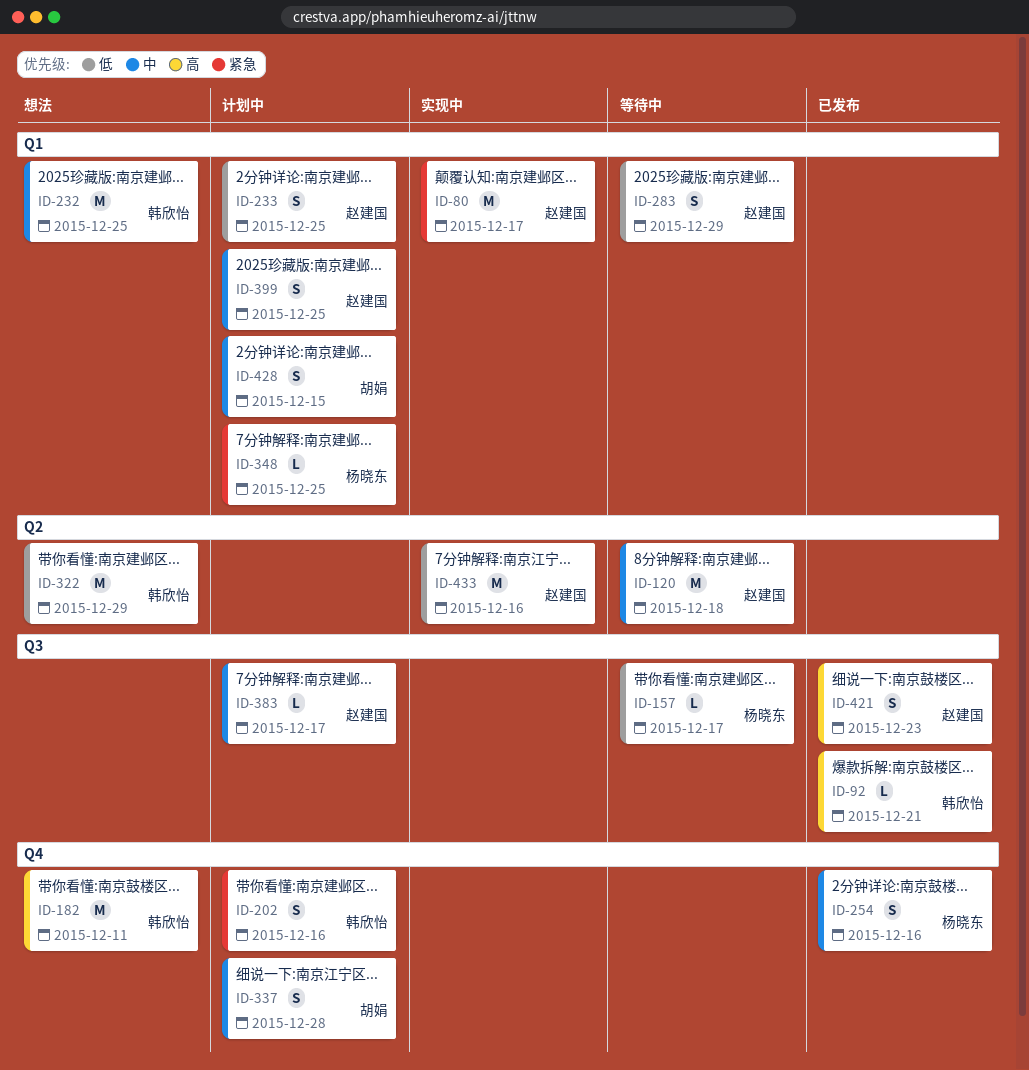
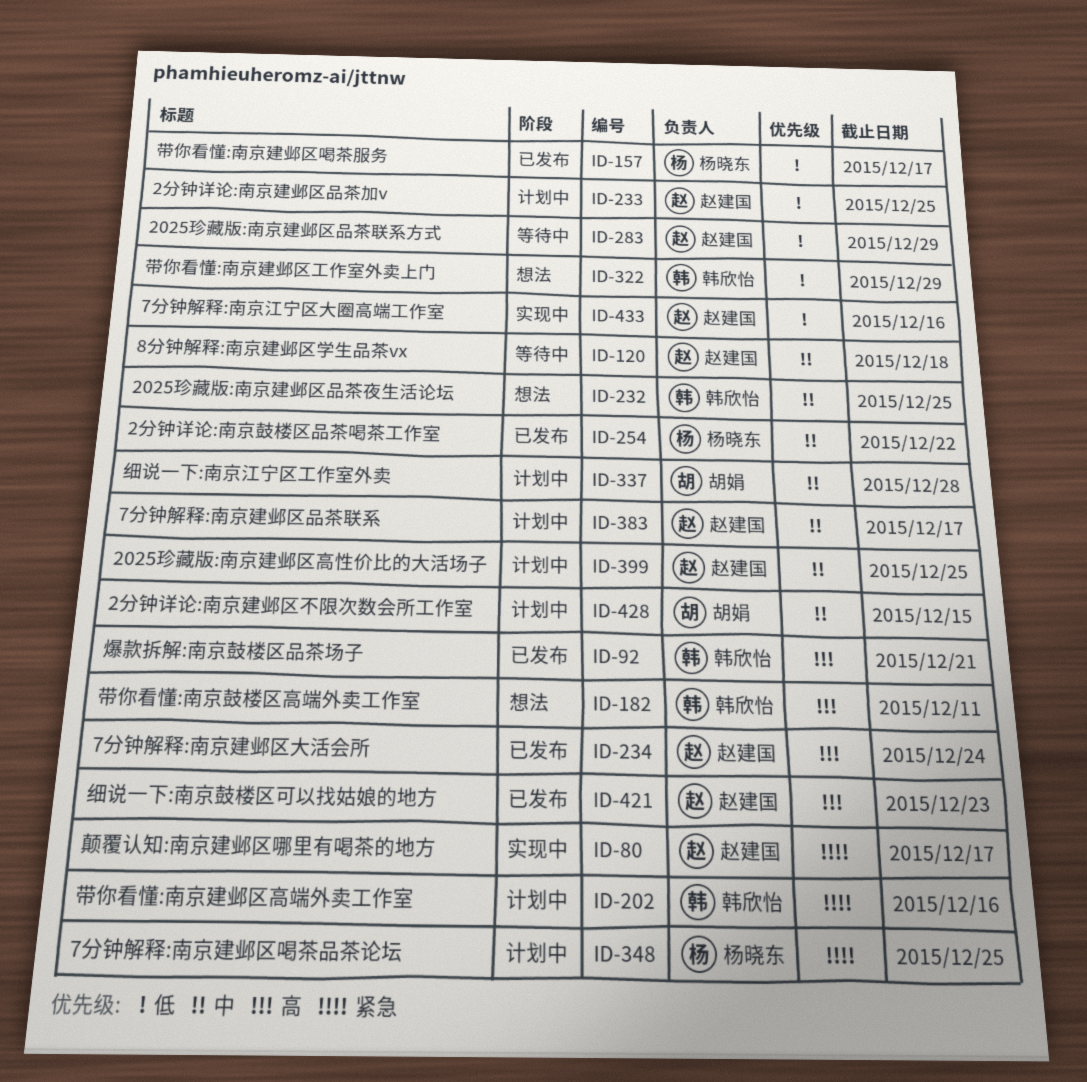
ID-157, status: 等待中 -> 已发布
ID-234: none -> present
ID-254, due: Dec 16 -> Dec 22

